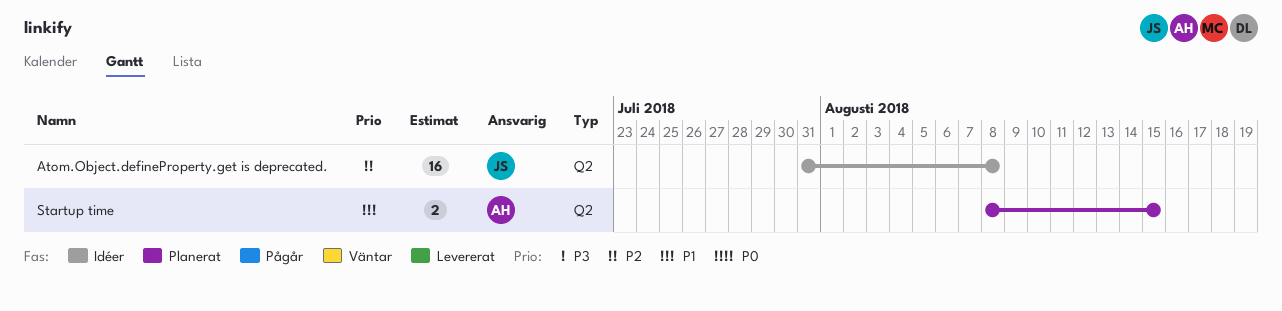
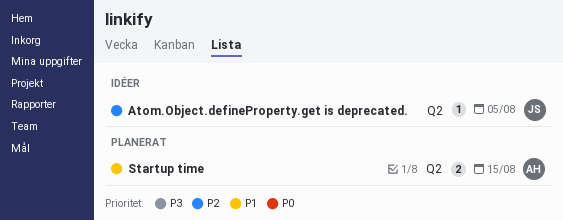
Atom.Object.defineProperty.get is deprecated., estimate: 16 -> 1
Atom.Object.defineProperty.get is deprecated., due: Aug 8 -> Aug 5

